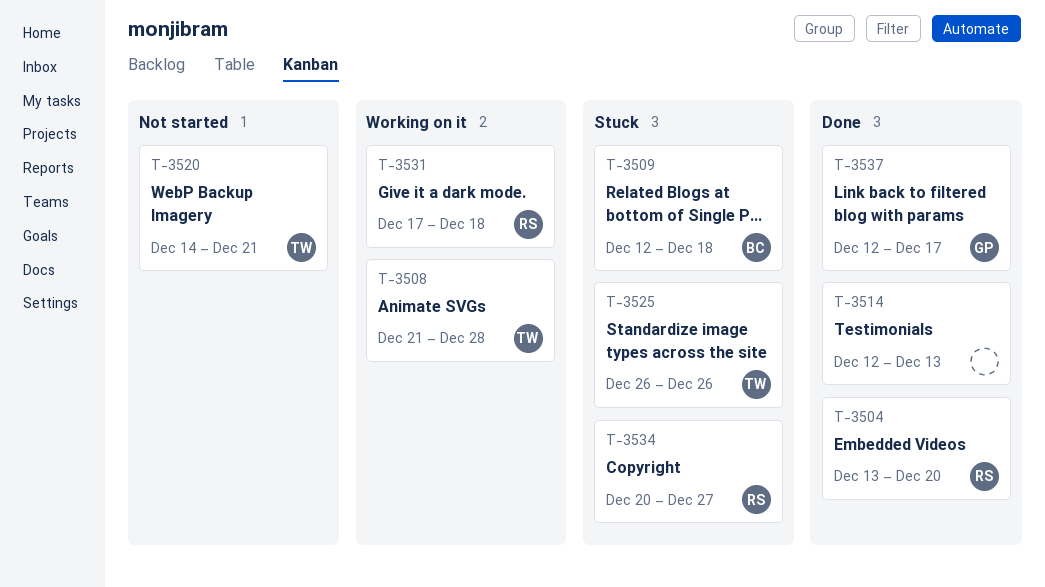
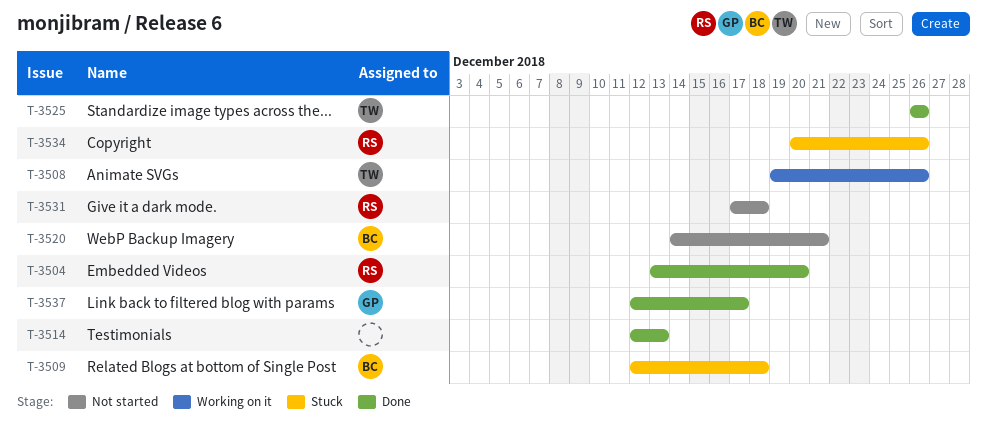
T-3508, start: Dec 21 -> Dec 19
T-3508, due: Dec 28 -> Dec 26
T-3520, owner: TW -> BC
T-3525, status: Stuck -> Done
T-3531, status: Working on it -> Not started
T-3534, due: Dec 27 -> Dec 26

